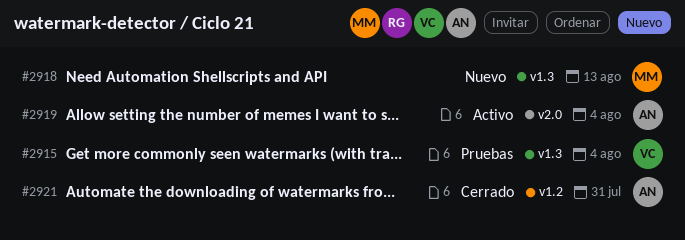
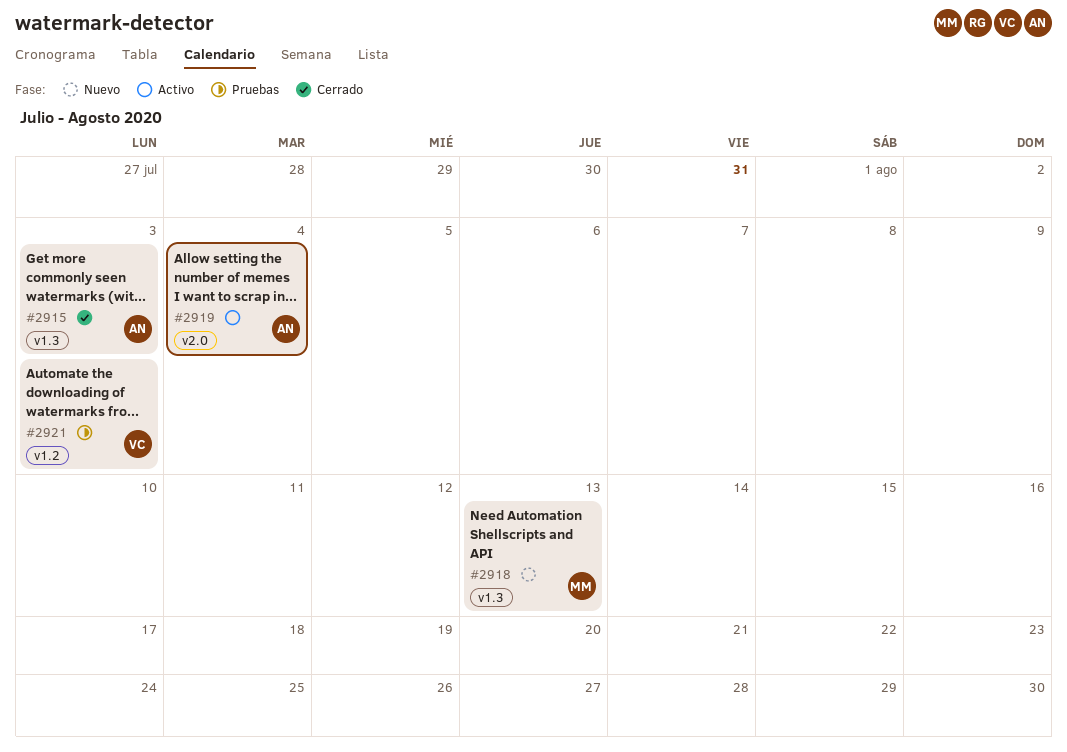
#2915, status: Pruebas -> Cerrado
#2915, owner: VC -> AN
#2915, due: Aug 4 -> Aug 3
#2921, status: Cerrado -> Pruebas
#2921, owner: AN -> VC
#2921, due: Jul 31 -> Aug 3

